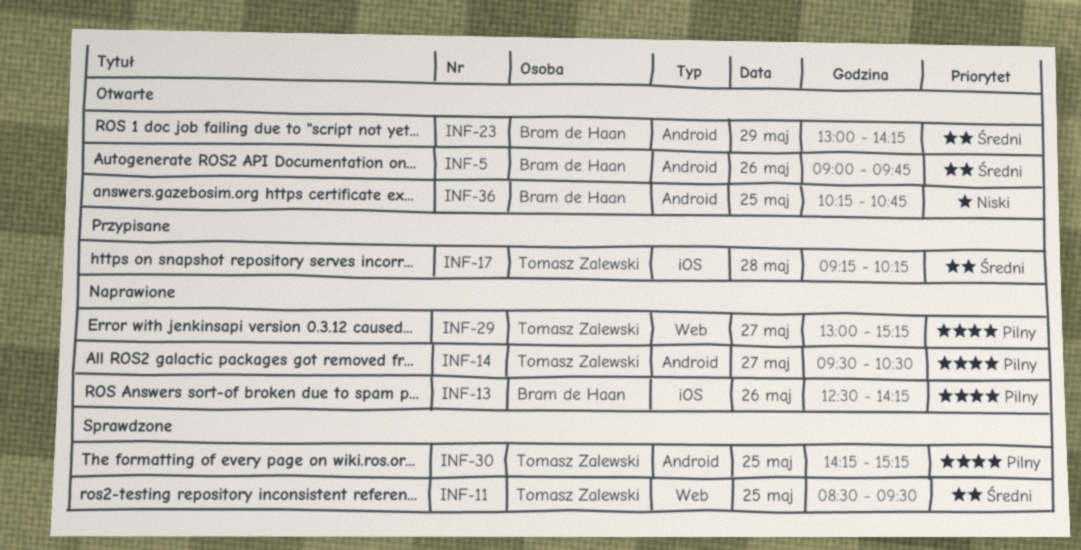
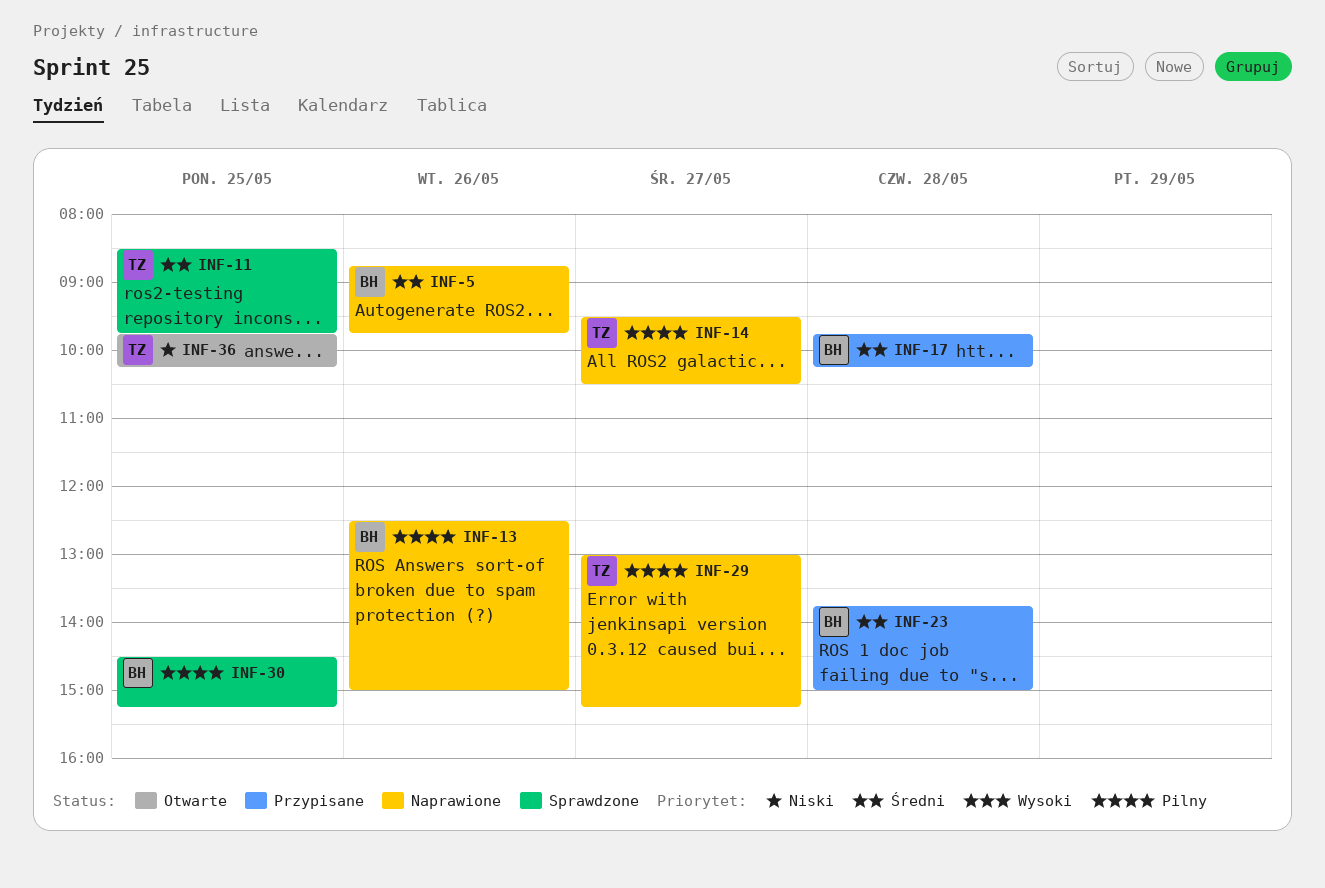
INF-5, status: Otwarte -> Naprawione
INF-5, begins: 09:00 -> 08:45
INF-11, ends: 09:30 -> 09:45
INF-13, ends: 14:15 -> 15:00
INF-17, owner: Tomasz Zalewski -> Bram de Haan
INF-17, begins: 09:15 -> 09:45
INF-23, status: Otwarte -> Przypisane
INF-23, day: May 29 -> May 28
INF-23, begins: 13:00 -> 13:45
INF-23, ends: 14:15 -> 15:00
INF-30, owner: Tomasz Zalewski -> Bram de Haan
INF-30, begins: 14:15 -> 14:30
INF-36, owner: Bram de Haan -> Tomasz Zalewski
INF-36, begins: 10:15 -> 09:45
INF-36, ends: 10:45 -> 10:15

